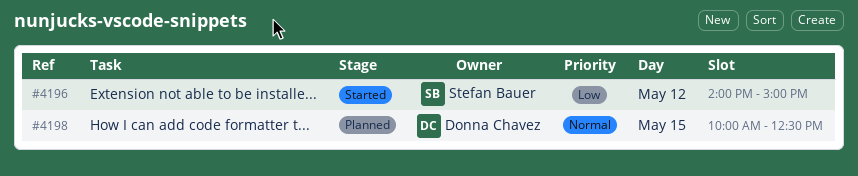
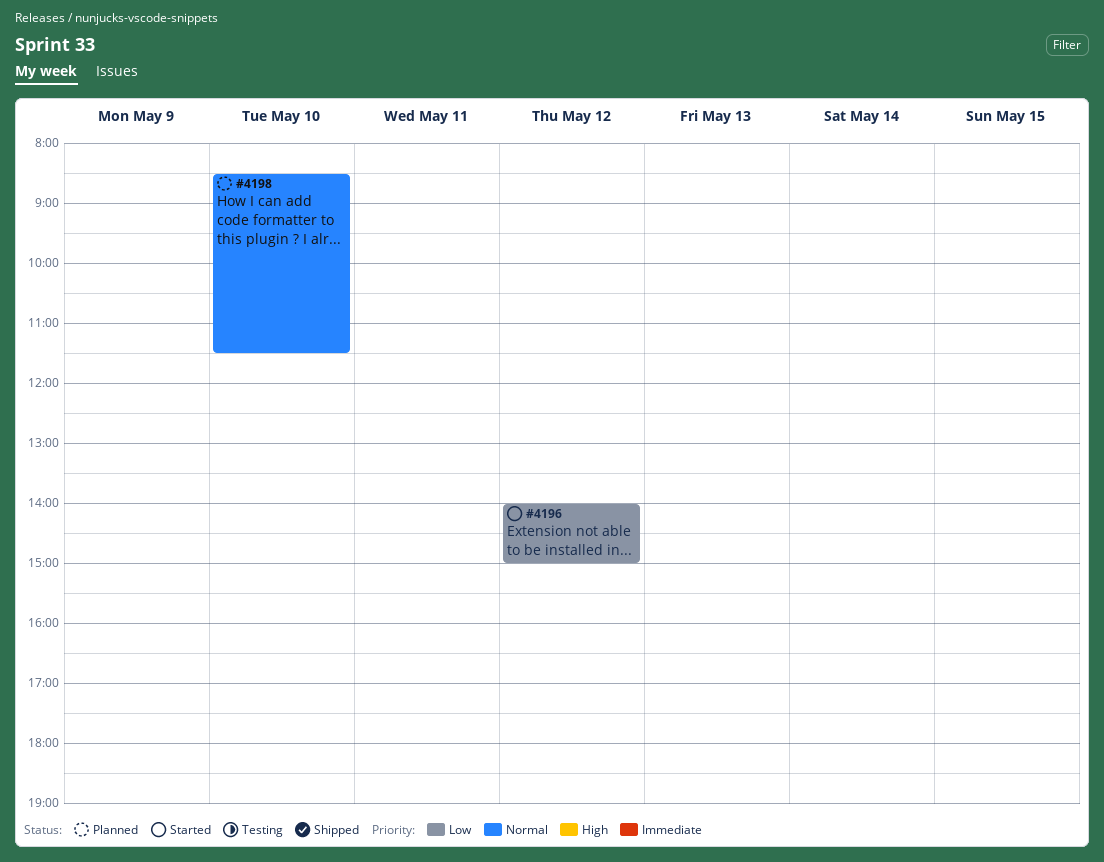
#4198, day: May 15 -> May 10
#4198, begins: 10:00 -> 08:30
#4198, ends: 12:30 -> 11:30

